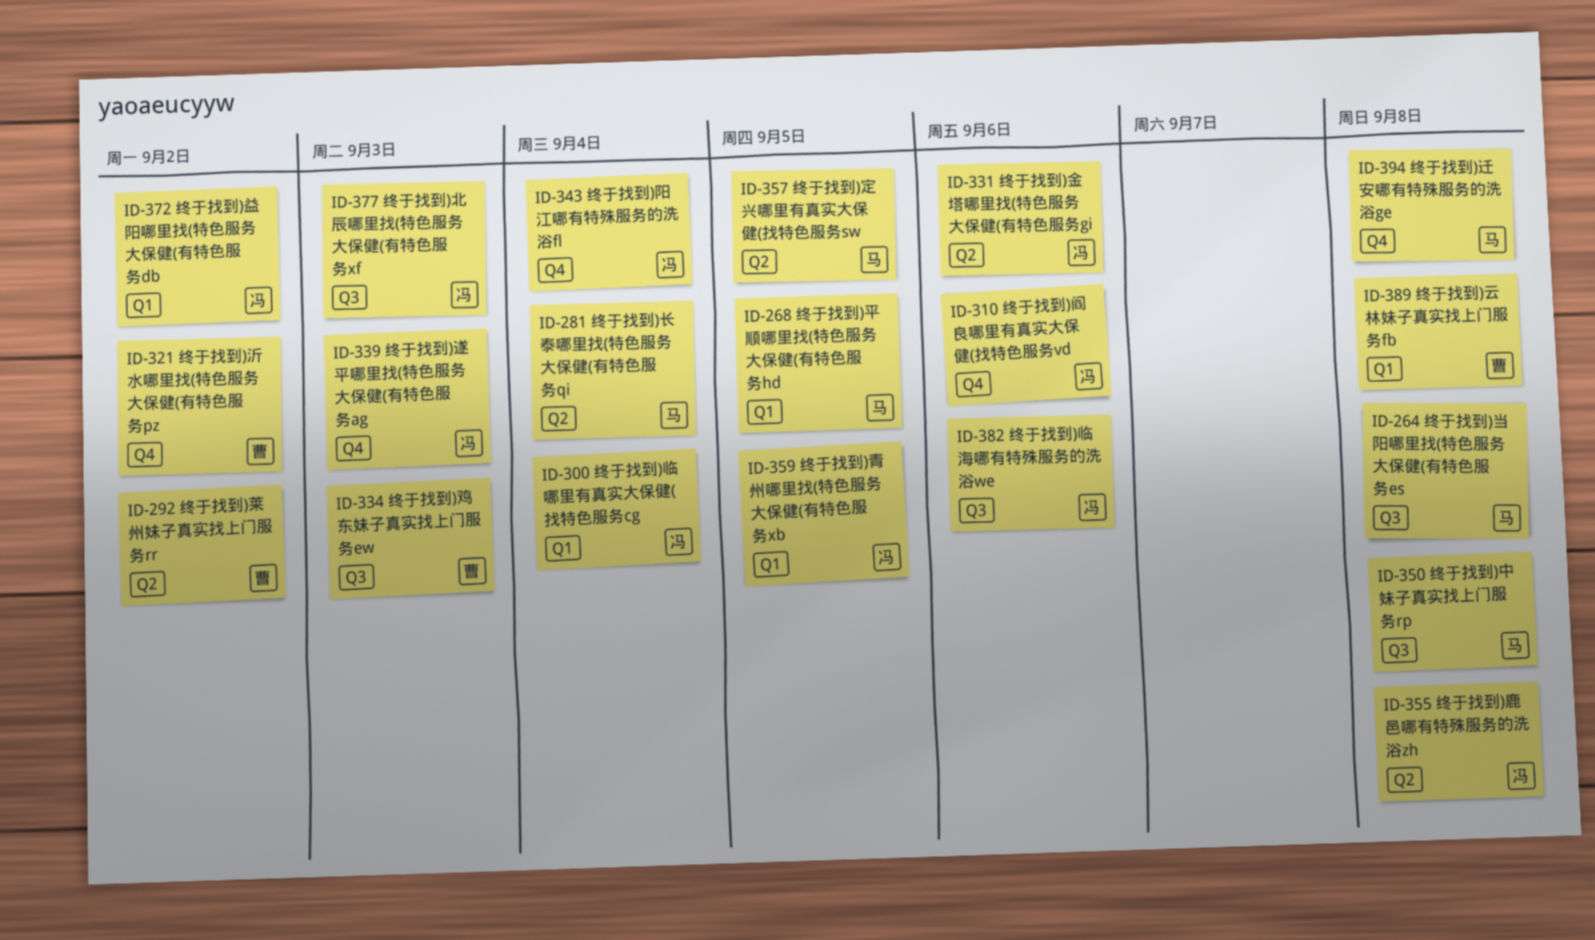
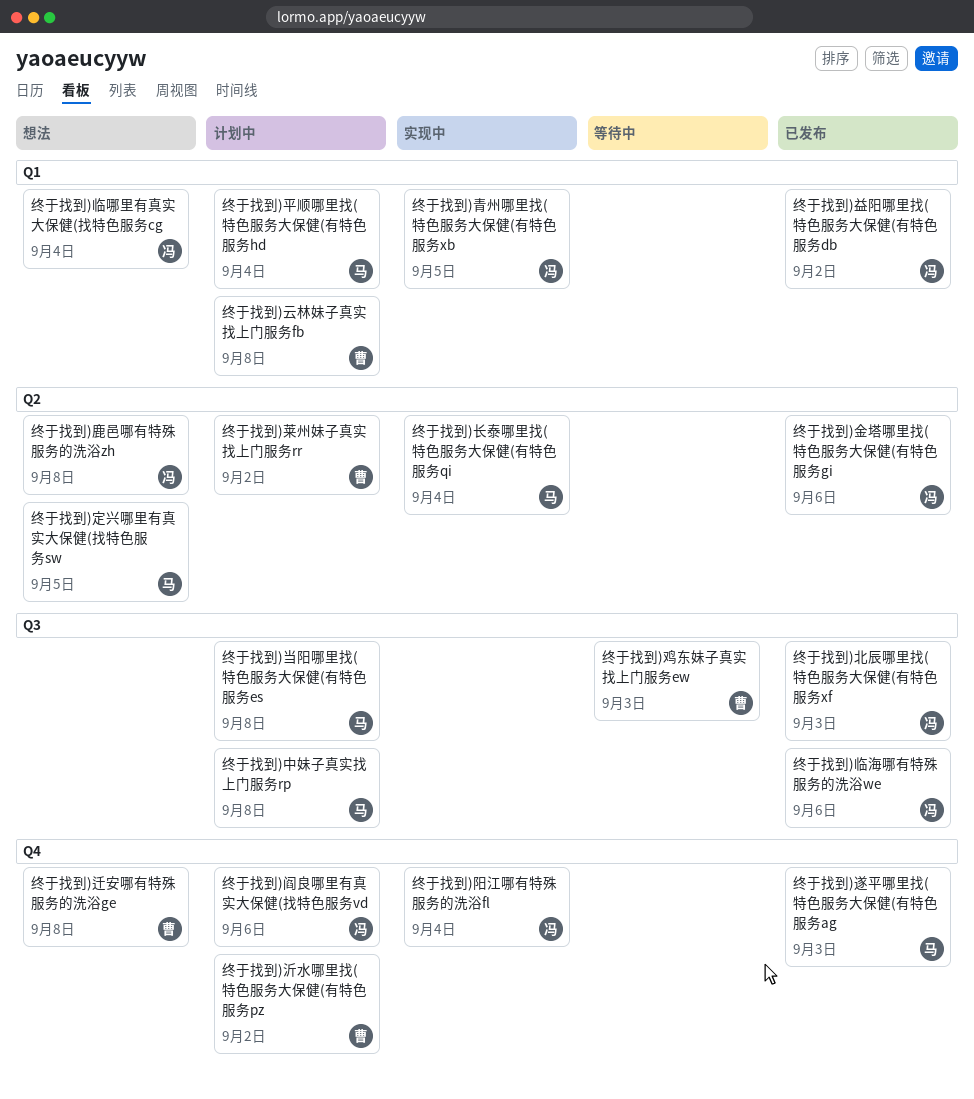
终于找到)平顺哪里找(特色服务大保健(有特色服务hd, due: Sep 5 -> Sep 4
终于找到)迁安哪有特殊服务的洗浴ge, owner: 马 -> 曹
终于找到)遂平哪里找(特色服务大保健(有特色服务ag, owner: 冯 -> 马

